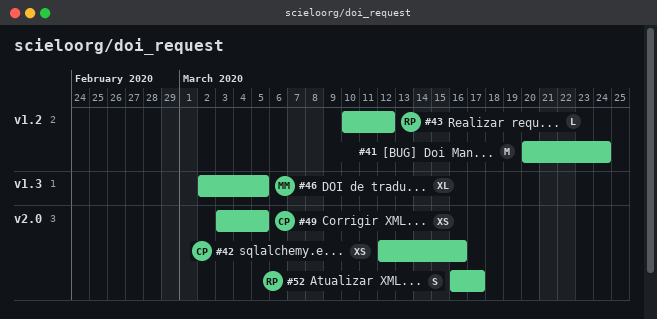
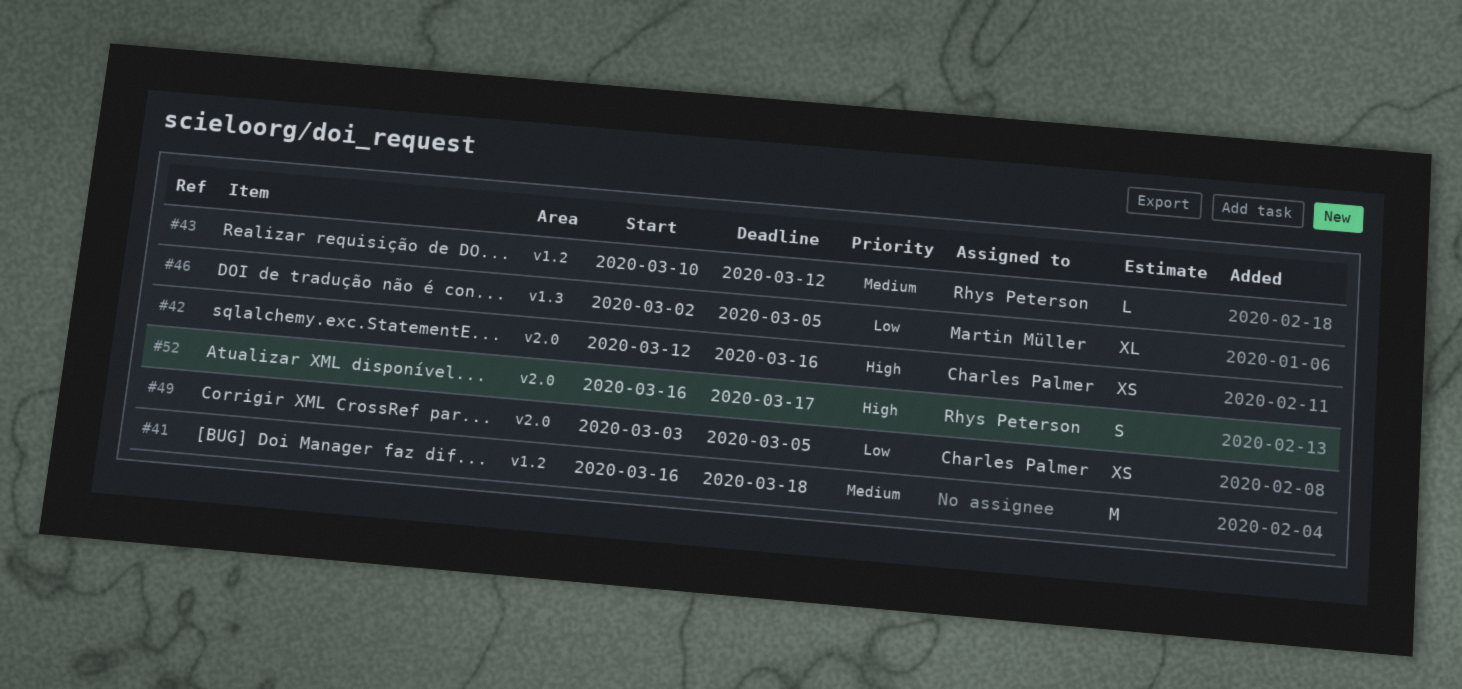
#41, start: Mar 20 -> Mar 16
#41, due: Mar 24 -> Mar 18

